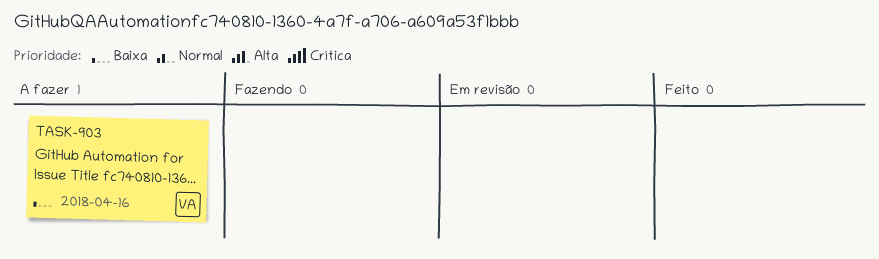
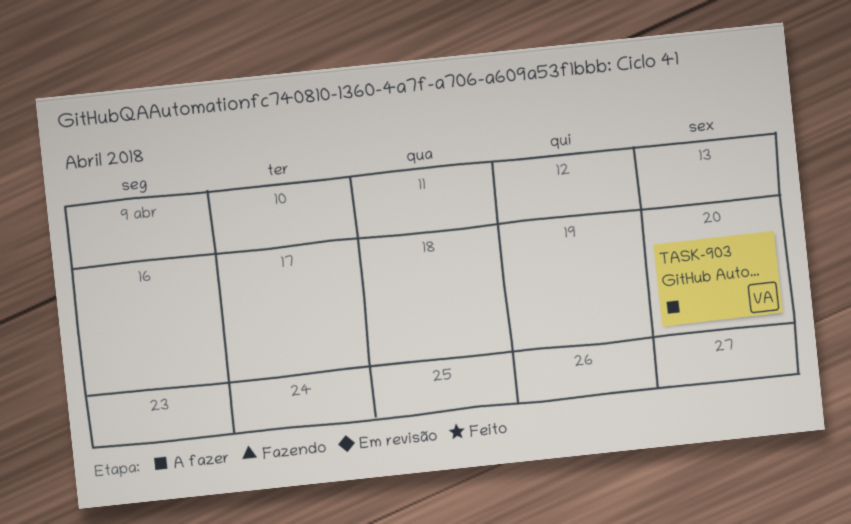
TASK-903, due: Apr 16 -> Apr 20

